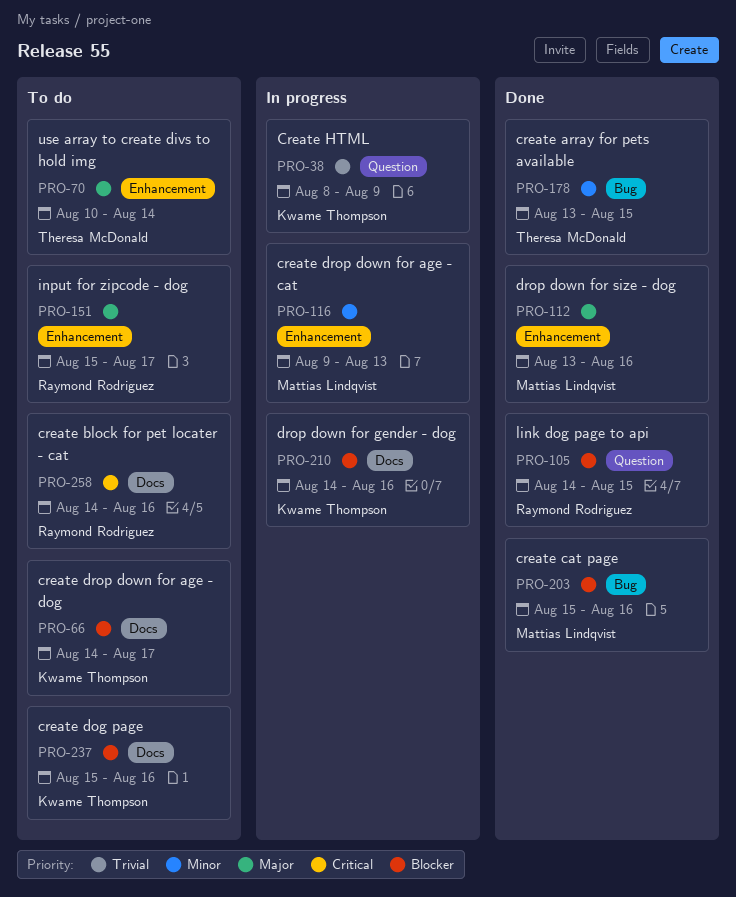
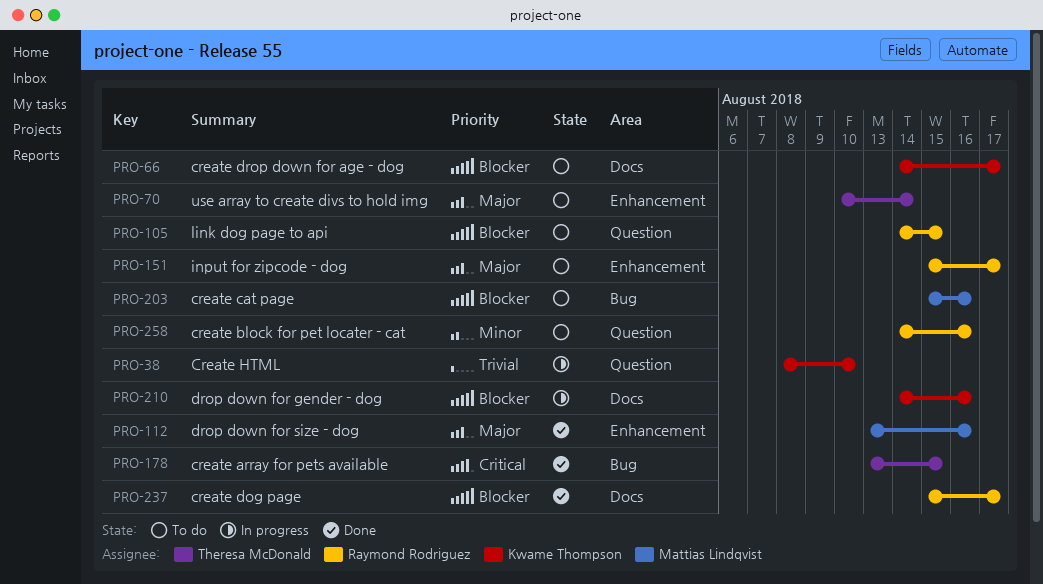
PRO-38, due: Aug 9 -> Aug 10
PRO-105, status: Done -> To do
PRO-116: present -> none
PRO-178, priority: Minor -> Critical
PRO-203, status: Done -> To do
PRO-237, status: To do -> Done
PRO-237, owner: Kwame Thompson -> Raymond Rodriguez
PRO-237, due: Aug 16 -> Aug 17
PRO-258, priority: Critical -> Minor
PRO-258, label: Docs -> Question

